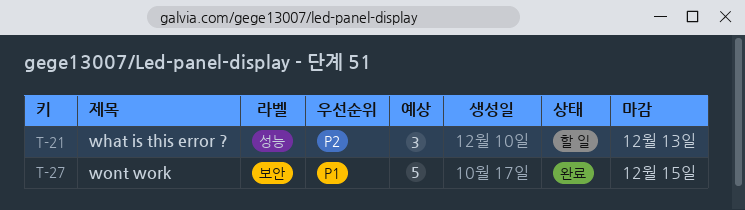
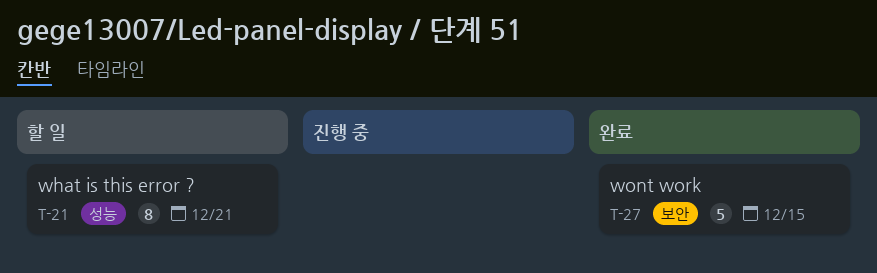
T-21, estimate: 3 -> 8
T-21, due: Dec 13 -> Dec 21

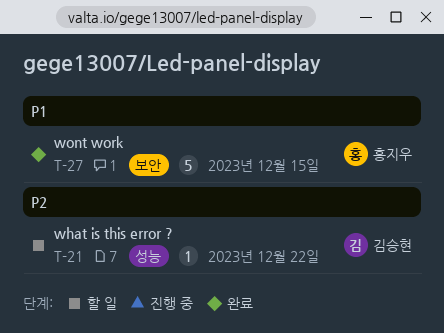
T-21, estimate: 8 -> 1
T-21, due: Dec 21 -> Dec 22

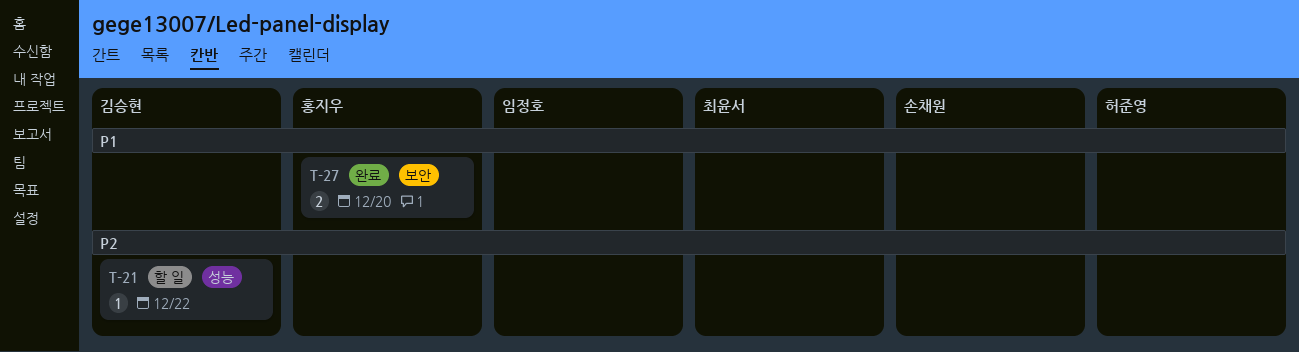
T-27, estimate: 5 -> 2
T-27, due: Dec 15 -> Dec 20

